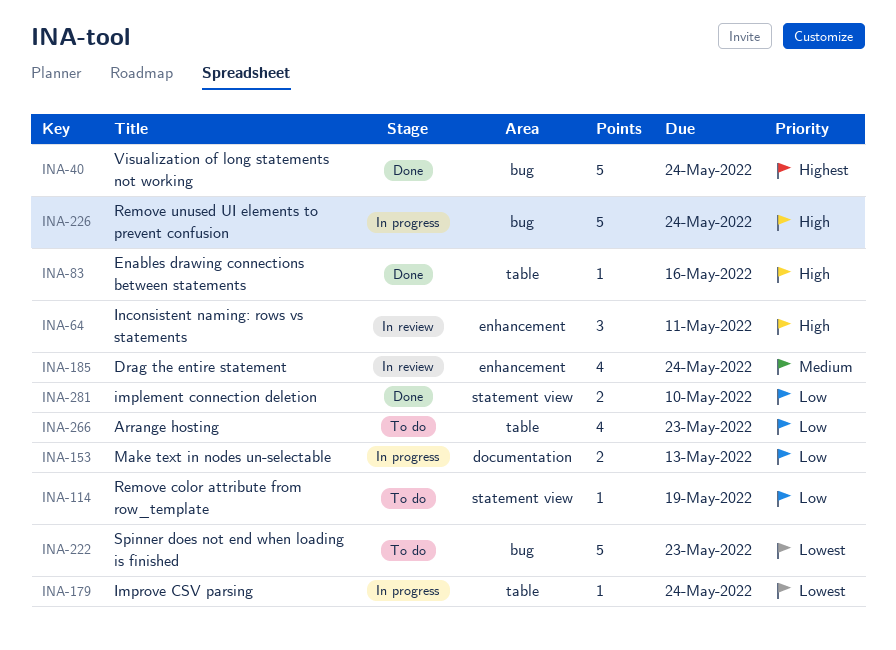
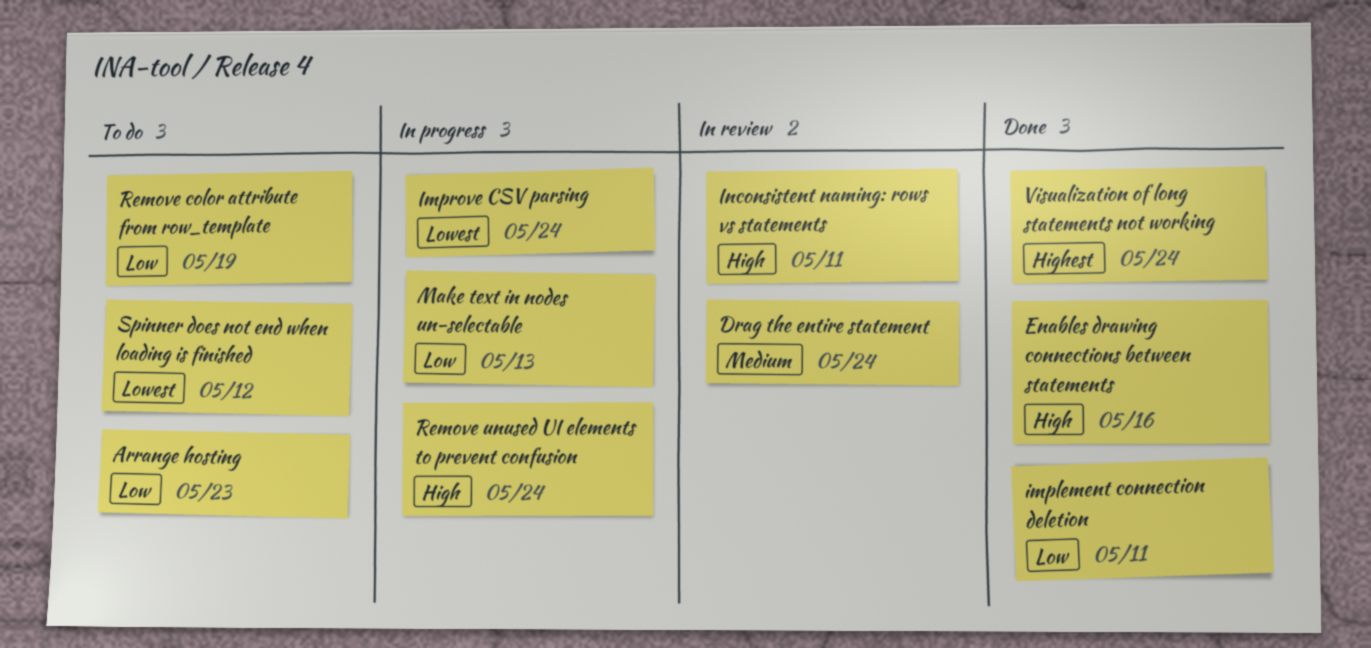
implement connection deletion, due: May 10 -> May 11
Spinner does not end when loading is finished, due: May 23 -> May 12

